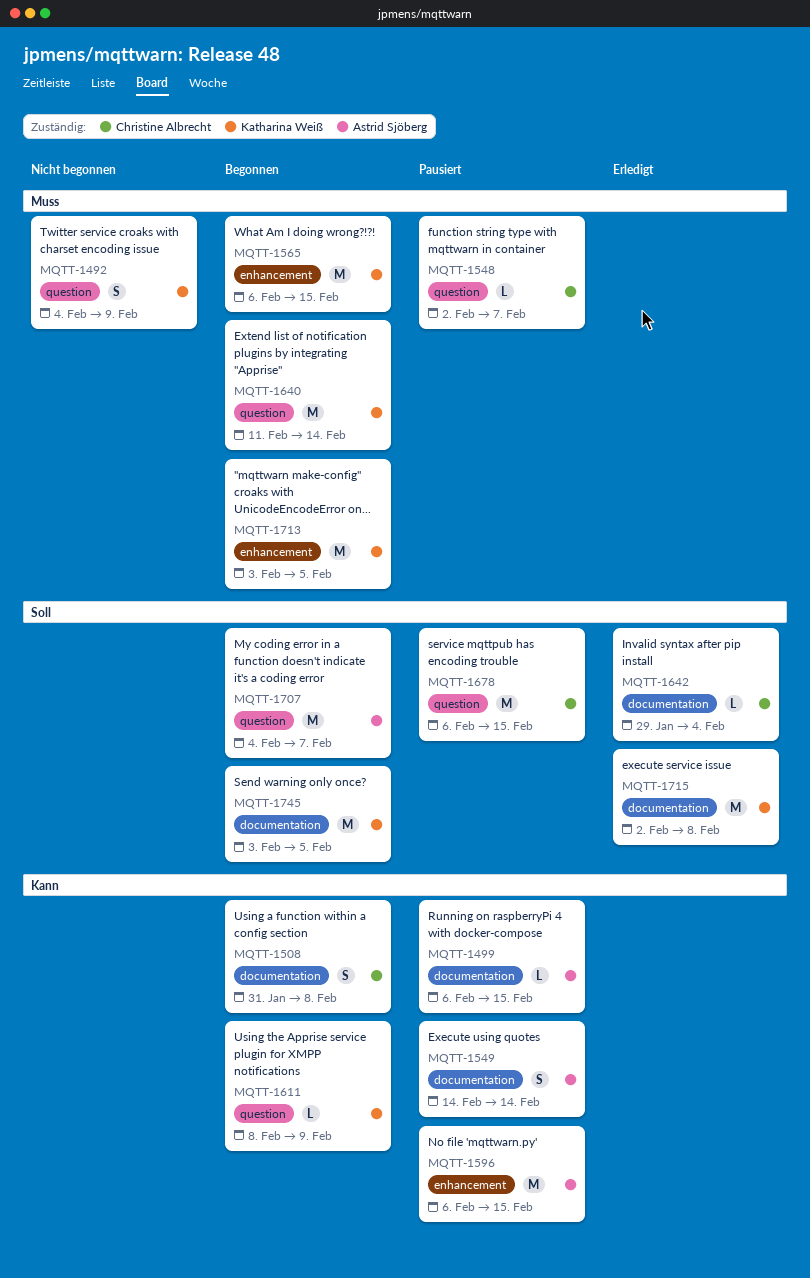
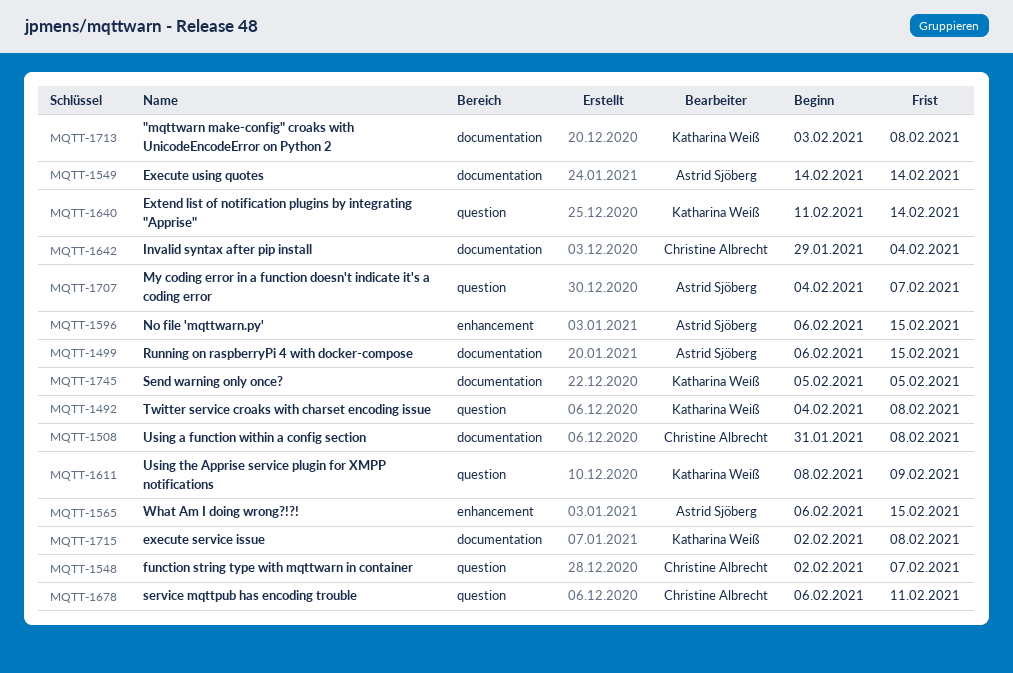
MQTT-1492, due: Feb 9 -> Feb 8
MQTT-1565, owner: Katharina Weiß -> Astrid Sjöberg
MQTT-1678, due: Feb 15 -> Feb 11
MQTT-1713, label: enhancement -> documentation
MQTT-1713, due: Feb 5 -> Feb 8
MQTT-1745, start: Feb 3 -> Feb 5

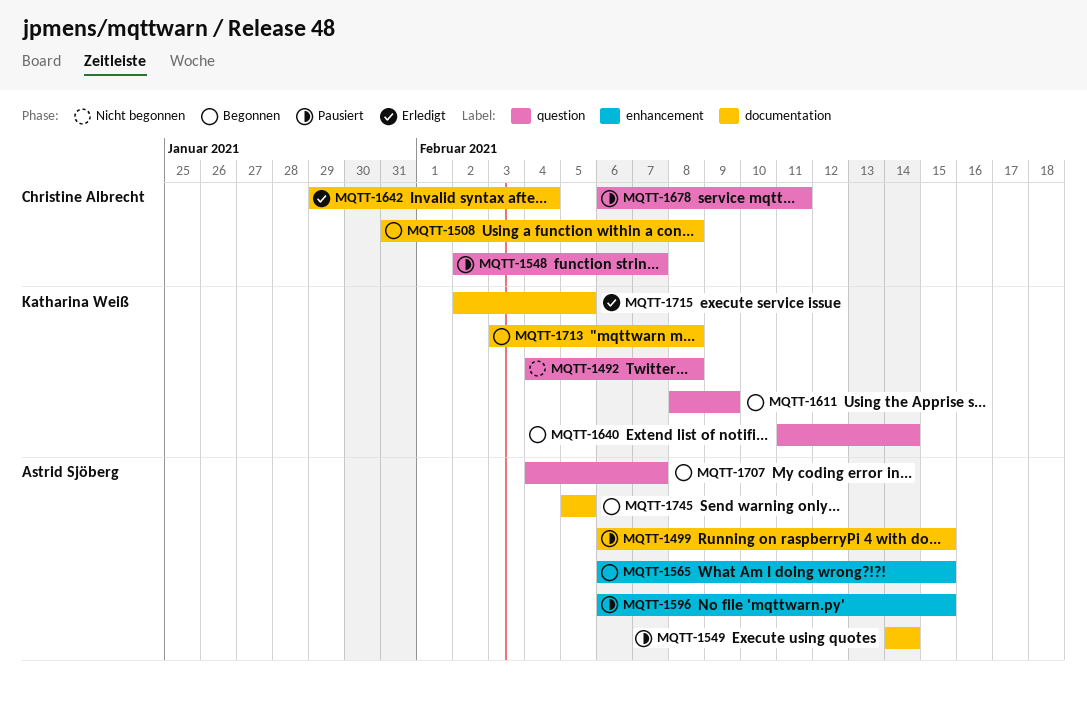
MQTT-1715, due: Feb 8 -> Feb 5
MQTT-1745, owner: Katharina Weiß -> Astrid Sjöberg

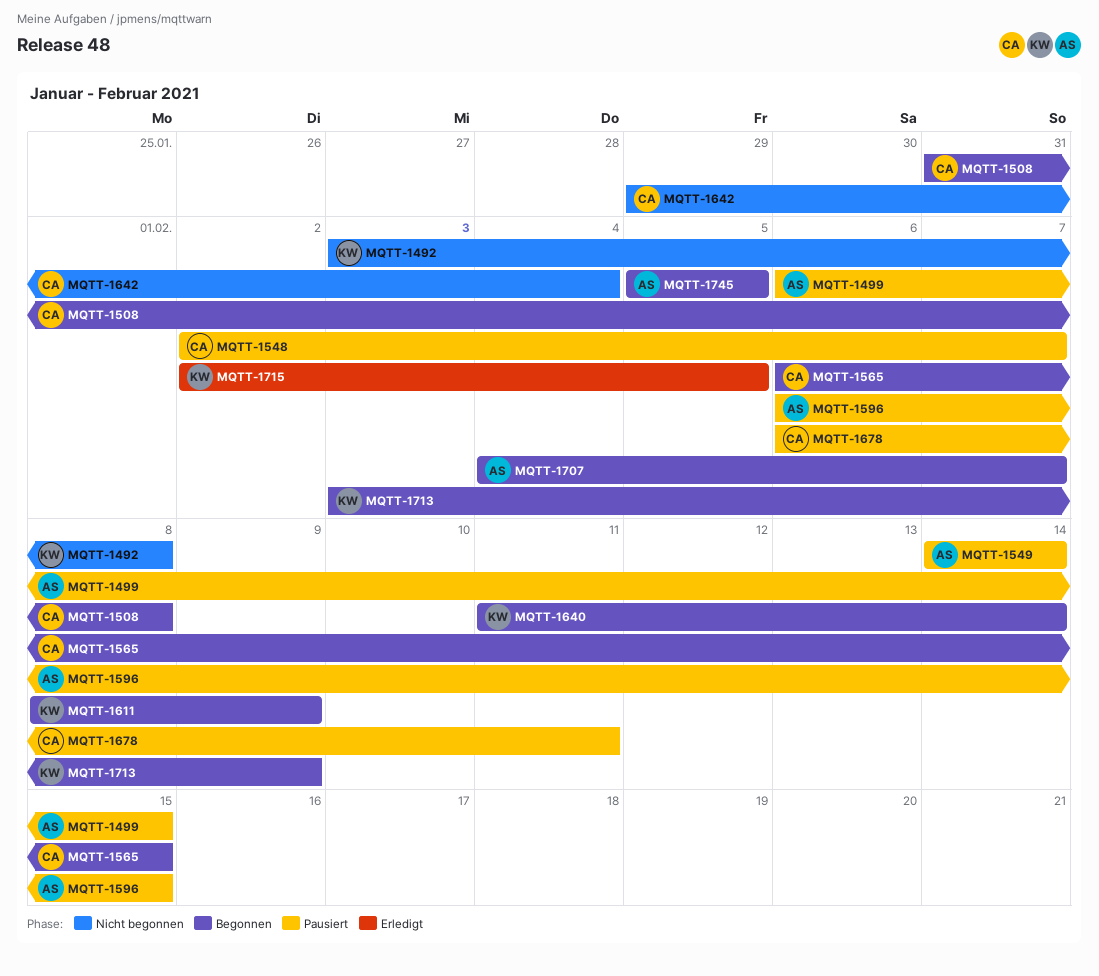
MQTT-1492, start: Feb 4 -> Feb 3
MQTT-1565, owner: Astrid Sjöberg -> Christine Albrecht
MQTT-1642, status: Erledigt -> Nicht begonnen
MQTT-1713, due: Feb 8 -> Feb 9

